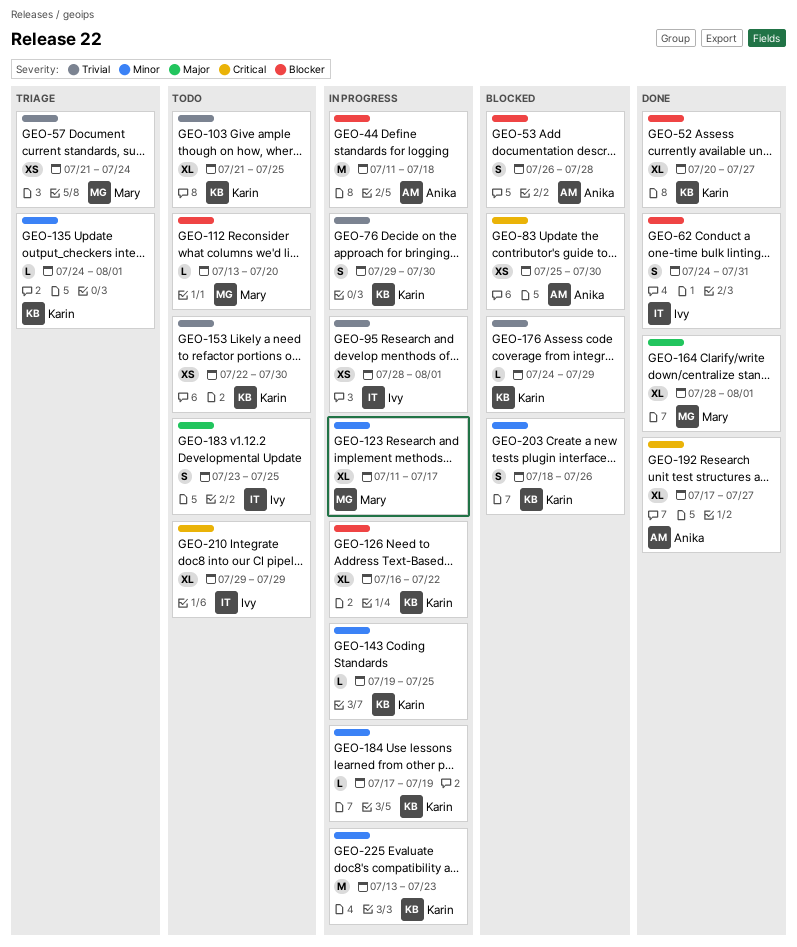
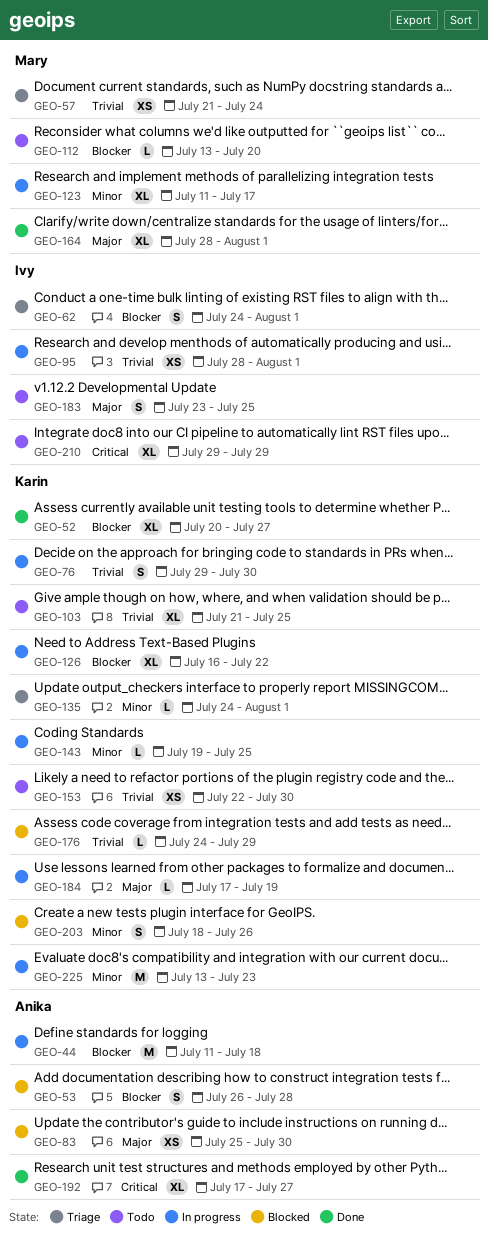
GEO-62, status: Done -> Triage
GEO-62, due: Jul 31 -> Aug 1
GEO-83, priority: Critical -> Major
GEO-184, priority: Minor -> Major

